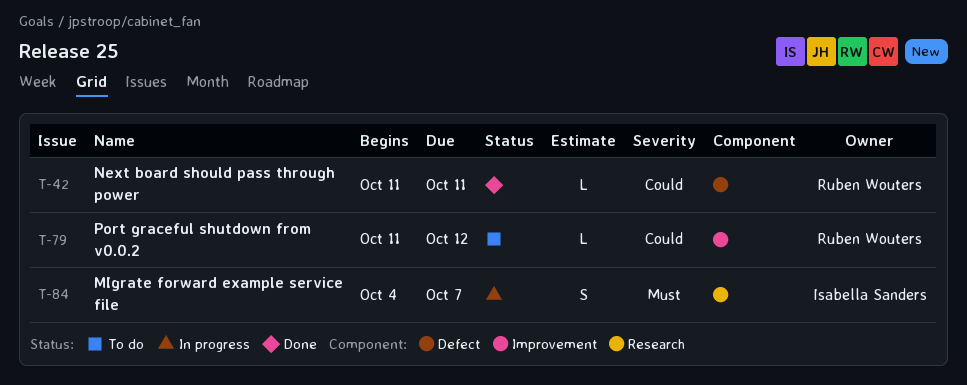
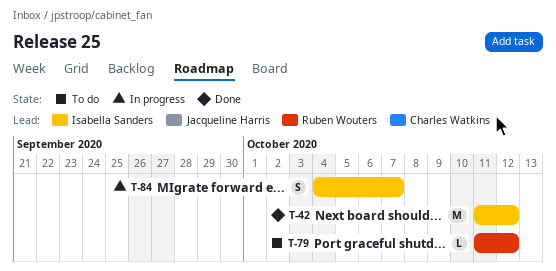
T-42, owner: Ruben Wouters -> Isabella Sanders
T-42, estimate: L -> M
T-42, due: Oct 11 -> Oct 12

